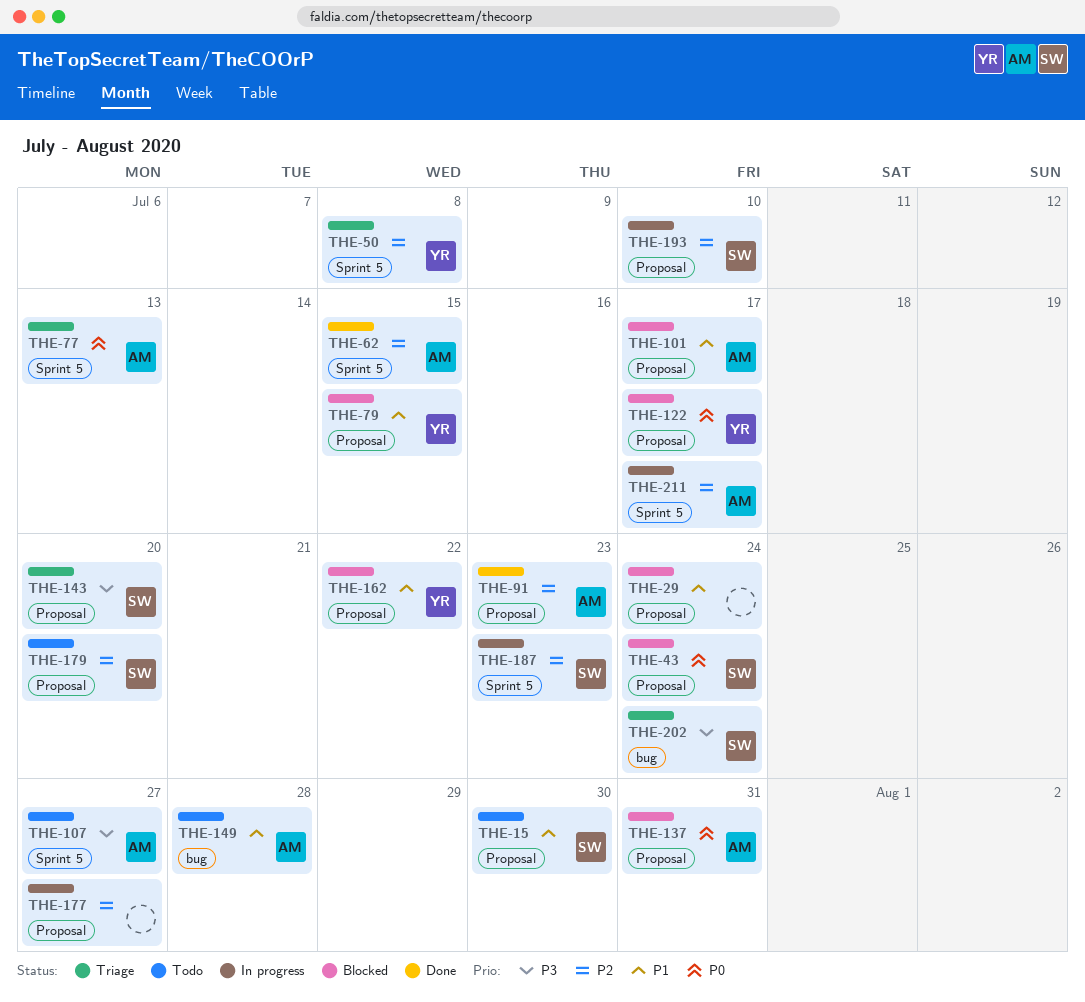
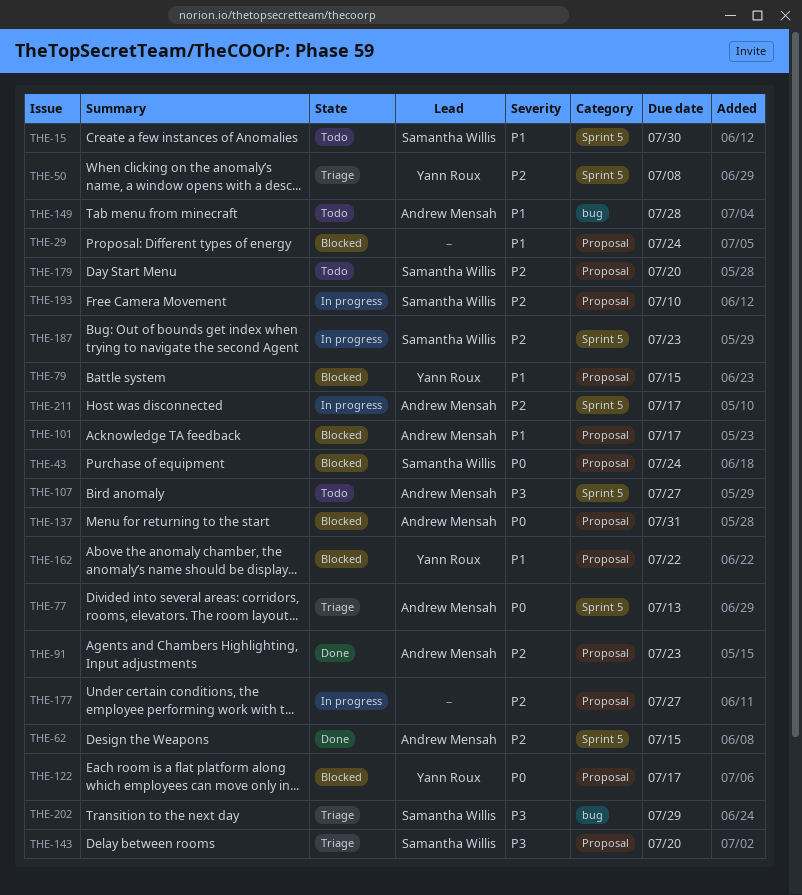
THE-15, label: Proposal -> Sprint 5
THE-202, due: Jul 24 -> Jul 29

